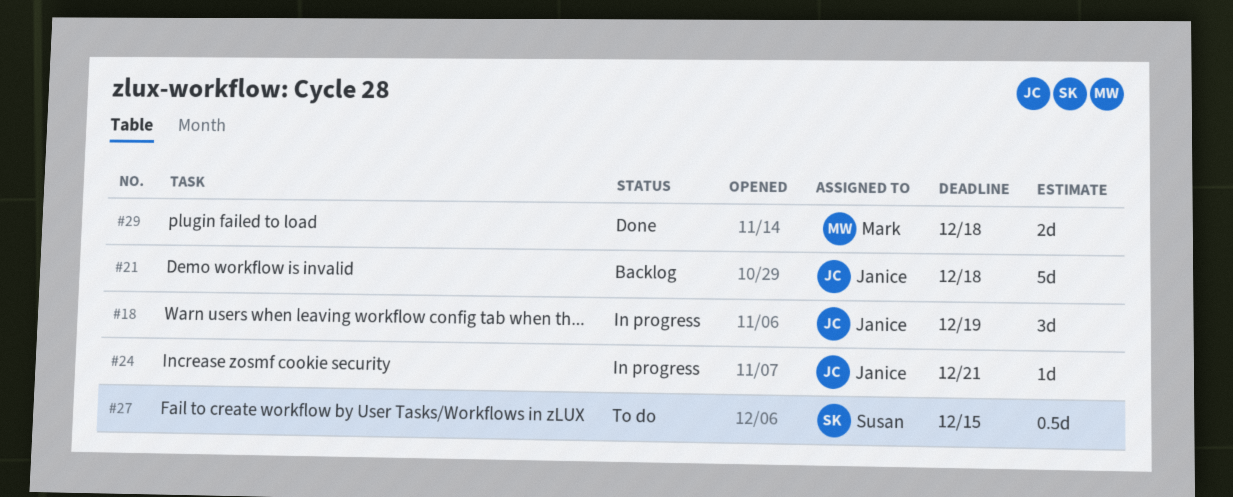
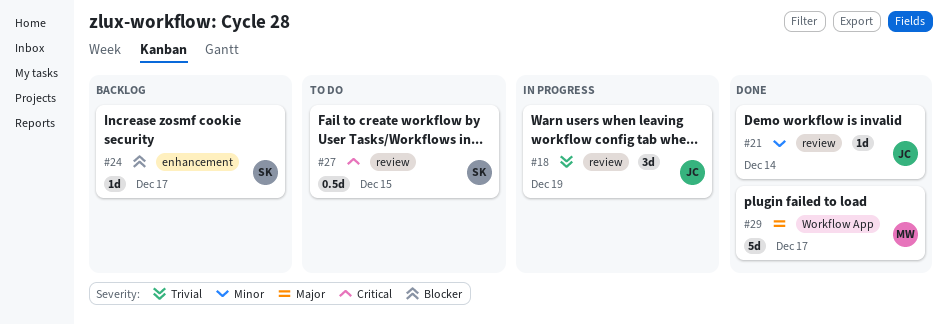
#21, status: Backlog -> Done
#21, estimate: 5d -> 1d
#21, due: Dec 18 -> Dec 14
#24, status: In progress -> Backlog
#24, owner: Janice -> Susan
#24, due: Dec 21 -> Dec 17
#29, estimate: 2d -> 5d
#29, due: Dec 18 -> Dec 17

